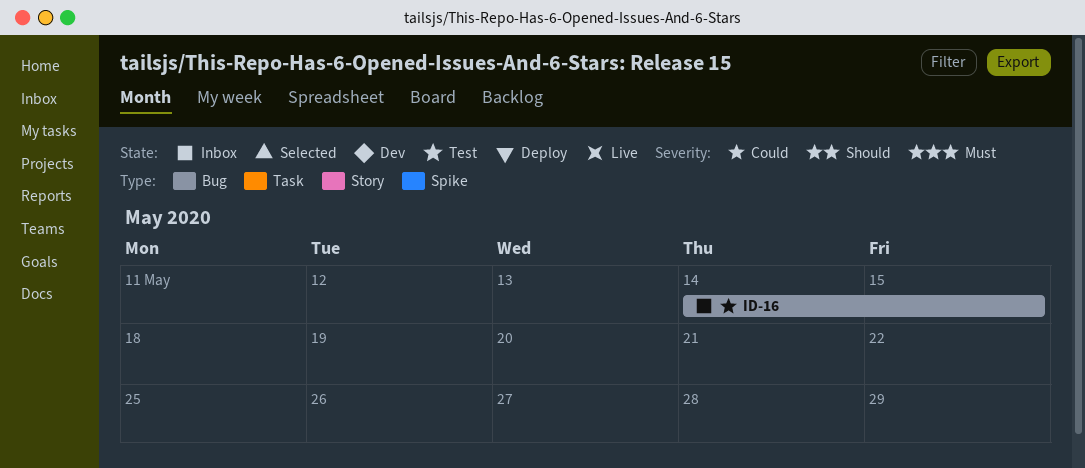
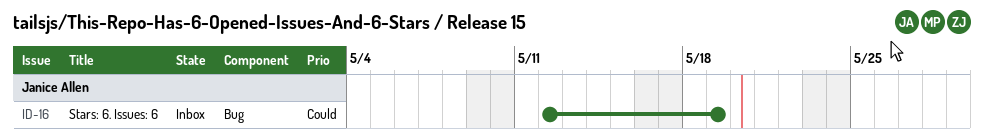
ID-16, start: May 14 -> May 12
ID-16, due: May 15 -> May 19

